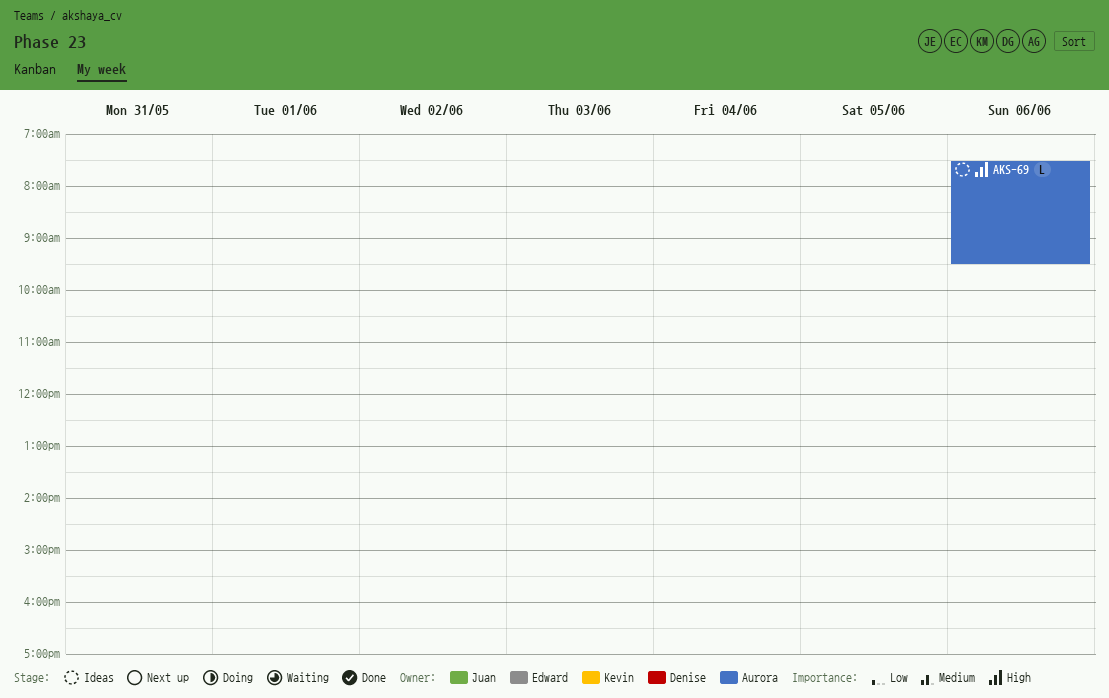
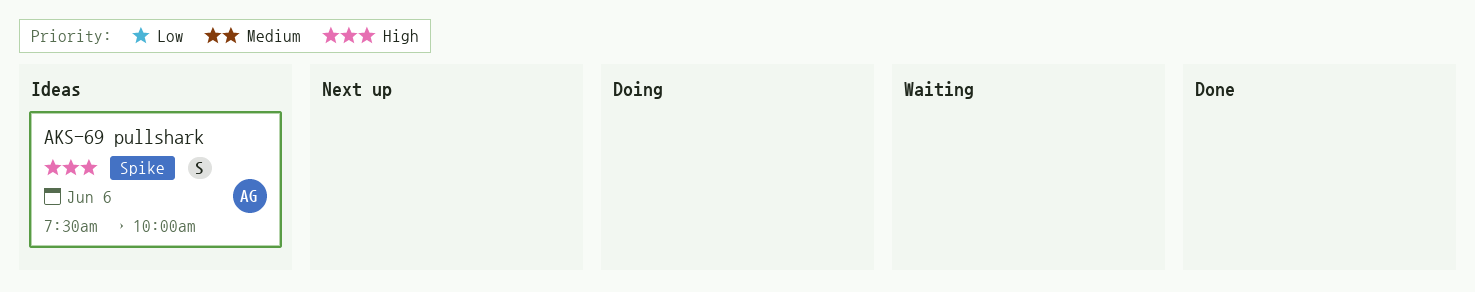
AKS-69, estimate: L -> S
AKS-69, ends: 09:30 -> 10:00

